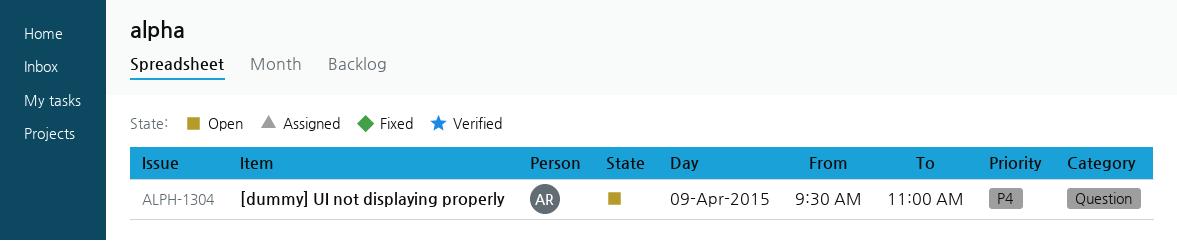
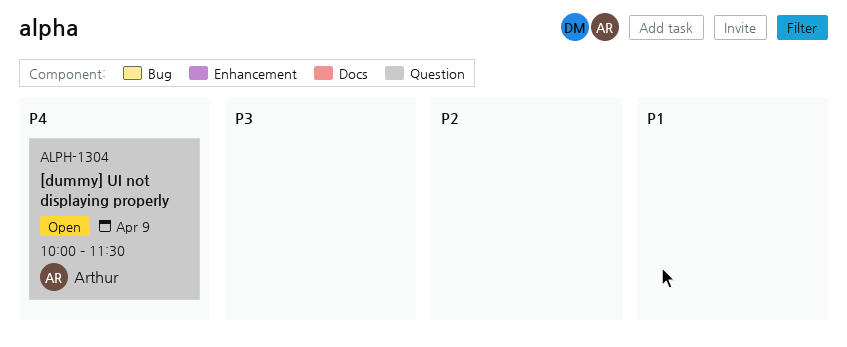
ALPH-1304, begins: 09:30 -> 10:00
ALPH-1304, ends: 11:00 -> 11:30

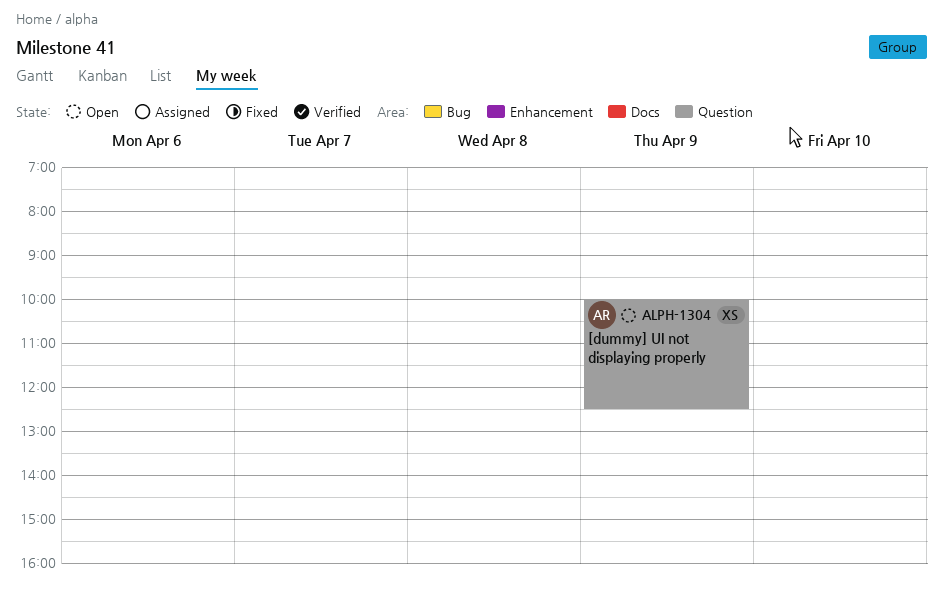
ALPH-1304, ends: 11:30 -> 12:30

